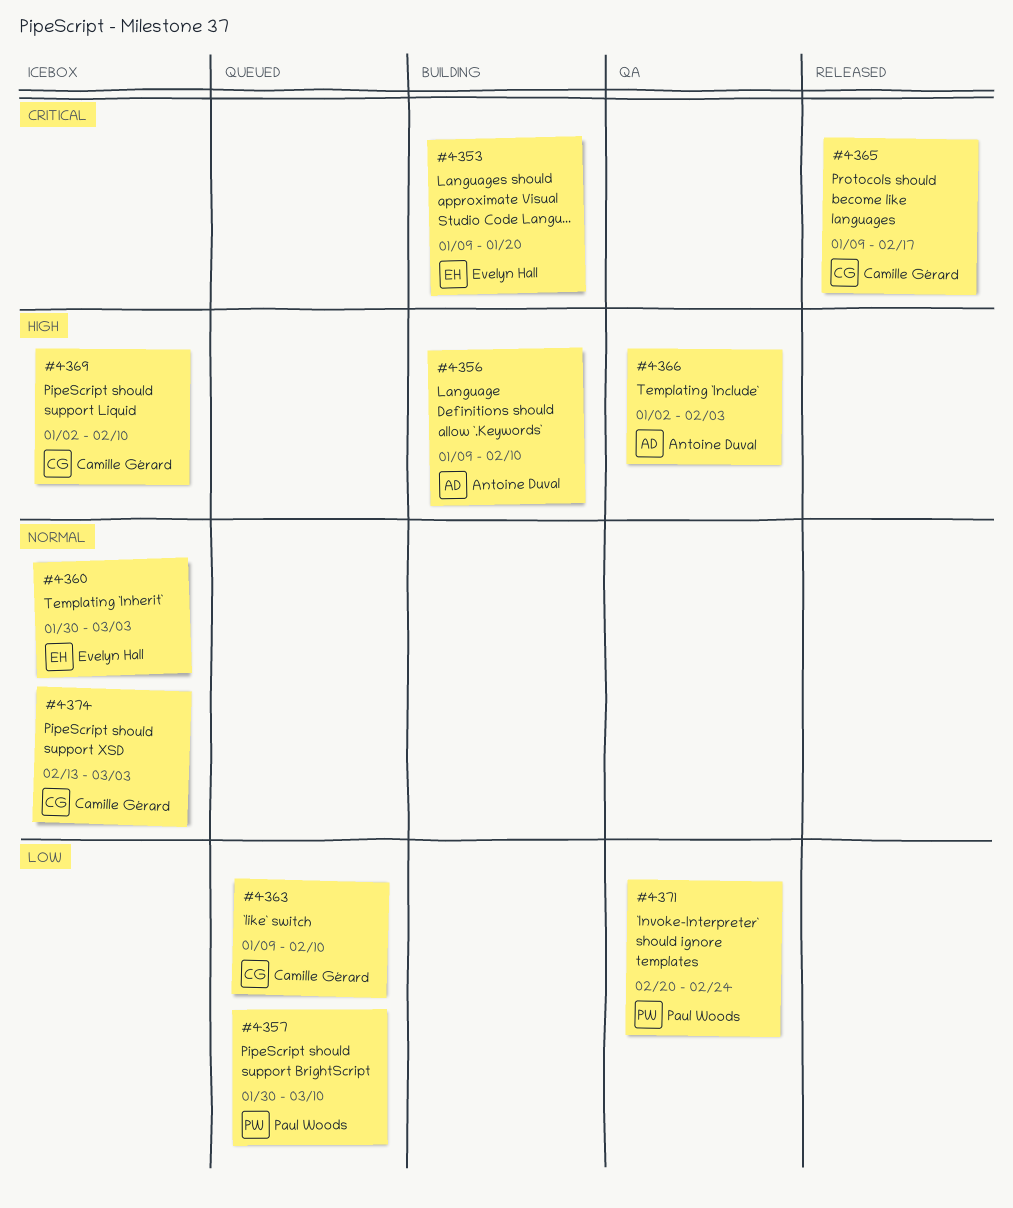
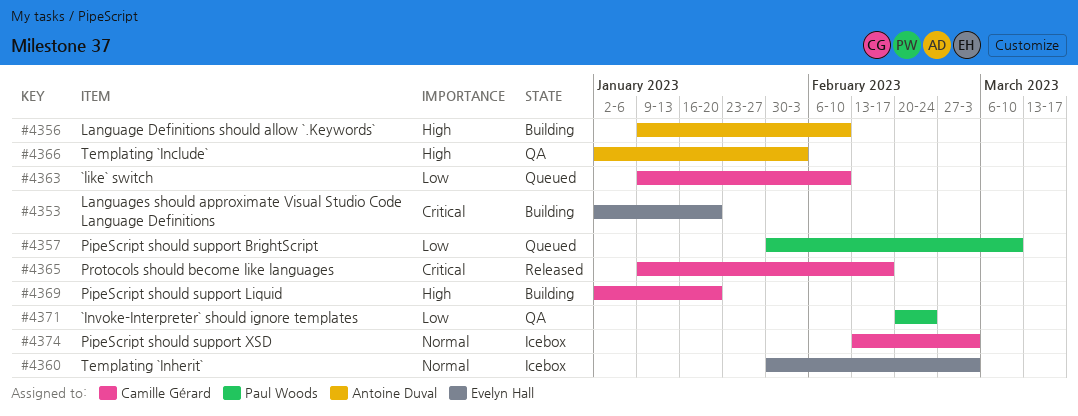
#4353, start: Jan 9 -> Jan 2
#4369, status: Icebox -> Building
#4369, due: Feb 10 -> Jan 20

